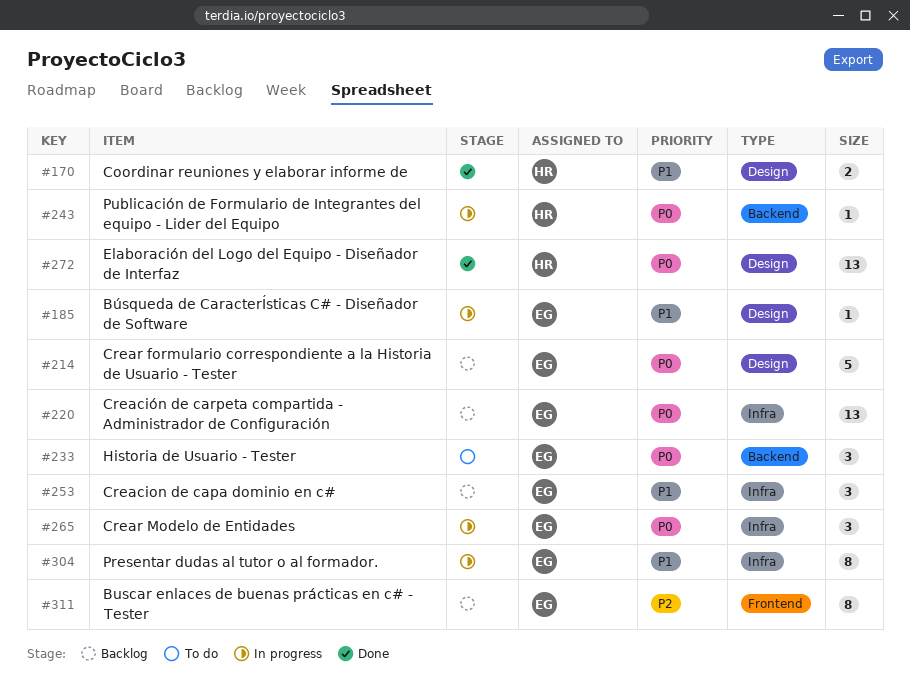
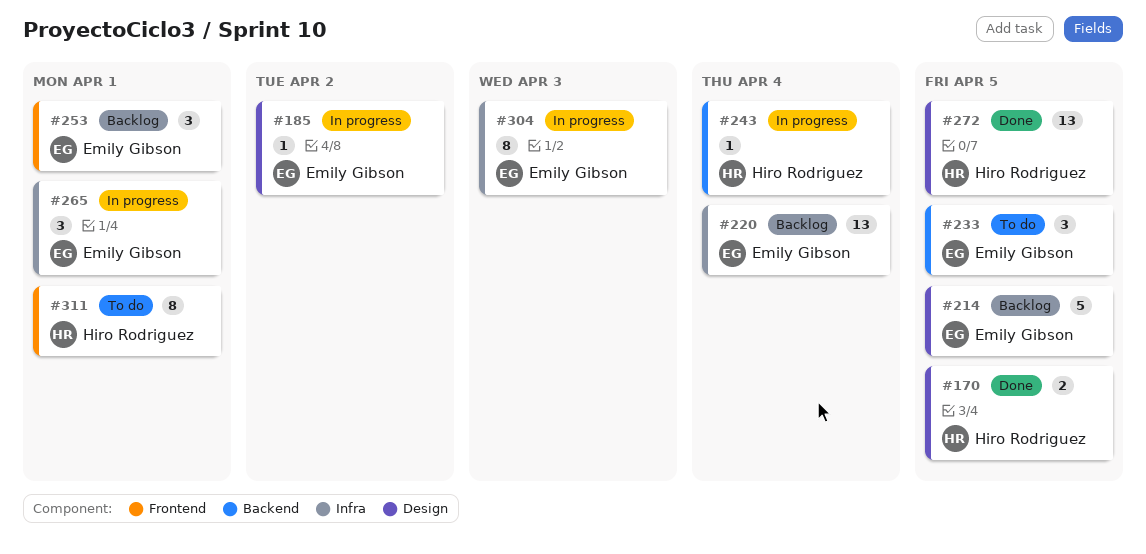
#253, label: Infra -> Frontend
#311, status: Backlog -> To do
#311, owner: Emily Gibson -> Hiro Rodriguez

